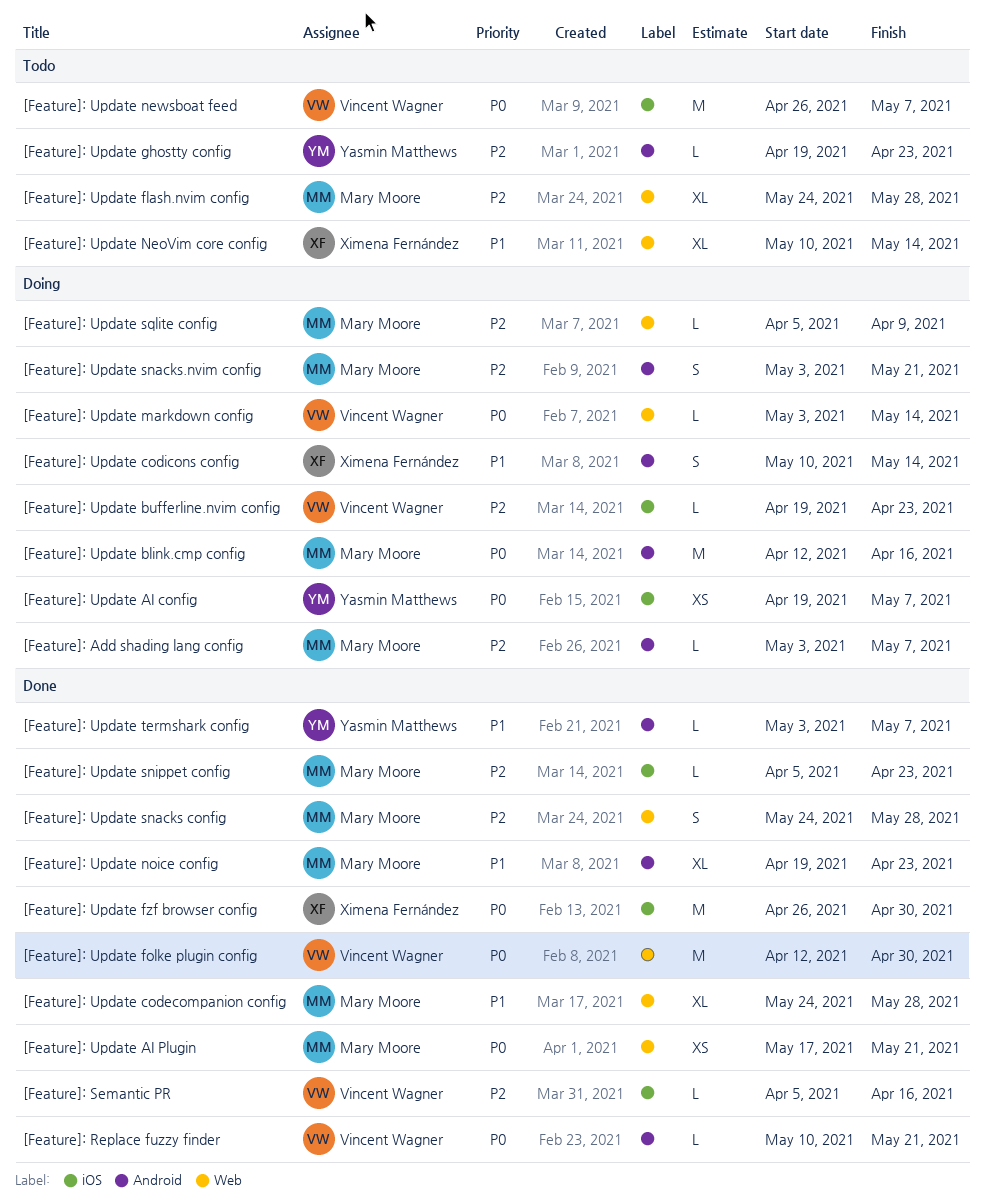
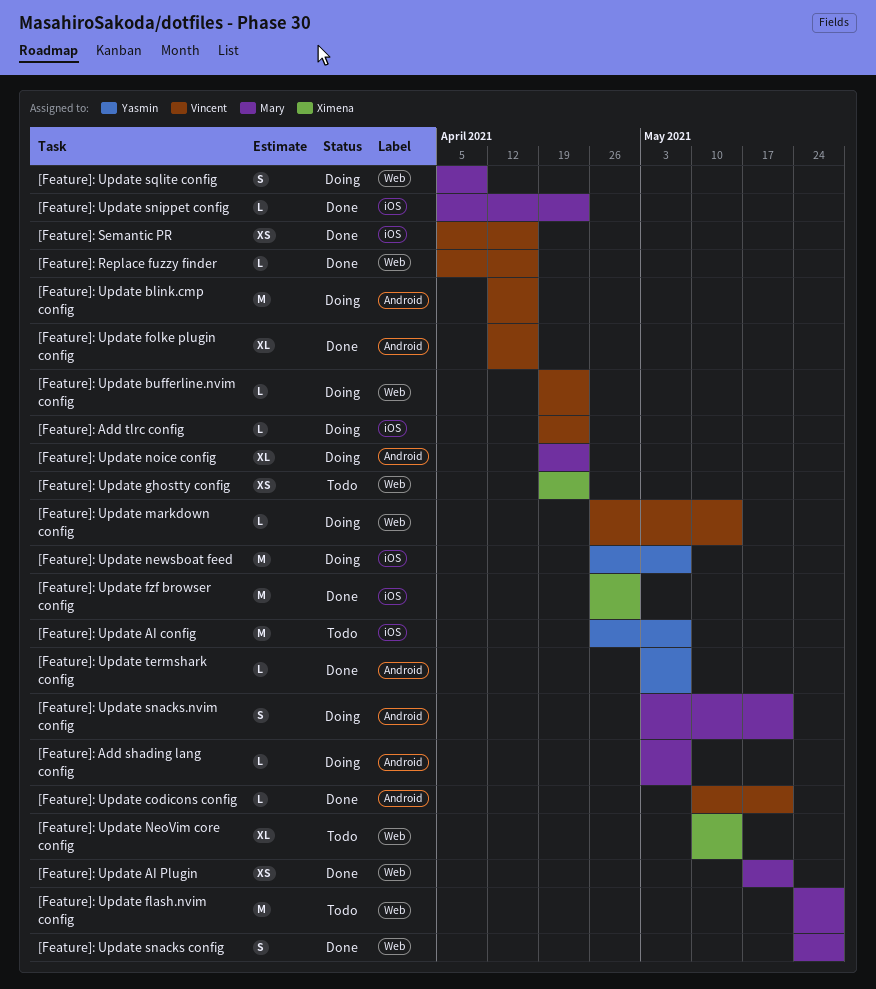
[Feature]: Add tlrc config: none -> present
[Feature]: Replace fuzzy finder, label: Android -> Web
[Feature]: Replace fuzzy finder, start: May 10 -> Apr 5
[Feature]: Replace fuzzy finder, due: May 21 -> Apr 16
[Feature]: Semantic PR, estimate: L -> XS
[Feature]: Update AI config, status: Doing -> Todo
[Feature]: Update AI config, estimate: XS -> M
[Feature]: Update AI config, start: Apr 19 -> Apr 26
[Feature]: Update blink.cmp config, owner: Mary Moore -> Vincent Wagner
[Feature]: Update bufferline.nvim config, label: iOS -> Web
[Feature]: Update codecompanion config: present -> none
[Feature]: Update codicons config, status: Doing -> Done
[Feature]: Update codicons config, owner: Ximena Fernández -> Vincent Wagner
[Feature]: Update codicons config, estimate: S -> L
[Feature]: Update codicons config, due: May 14 -> May 21
[Feature]: Update flash.nvim config, estimate: XL -> M
[Feature]: Update folke plugin config, label: Web -> Android
[Feature]: Update folke plugin config, estimate: M -> XL
[Feature]: Update folke plugin config, due: Apr 30 -> Apr 16
[Feature]: Update ghostty config, owner: Yasmin Matthews -> Ximena Fernández
[Feature]: Update ghostty config, label: Android -> Web
[Feature]: Update ghostty config, estimate: L -> XS
[Feature]: Update markdown config, start: May 3 -> Apr 26
[Feature]: Update newsboat feed, status: Todo -> Doing
[Feature]: Update newsboat feed, owner: Vincent Wagner -> Yasmin Matthews
[Feature]: Update noice config, status: Done -> Doing
[Feature]: Update sqlite config, estimate: L -> S

